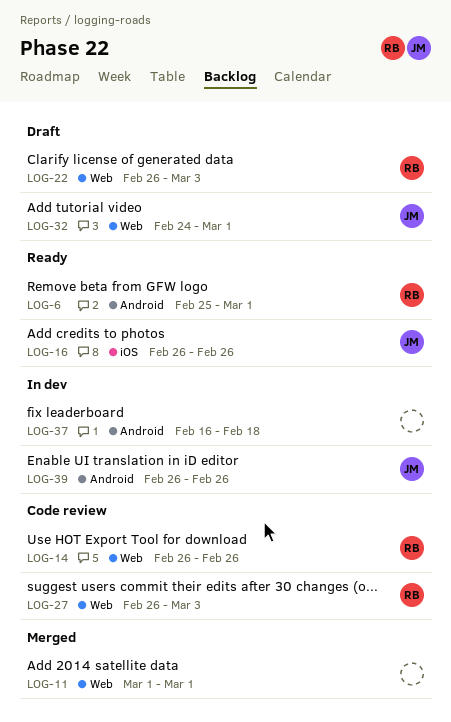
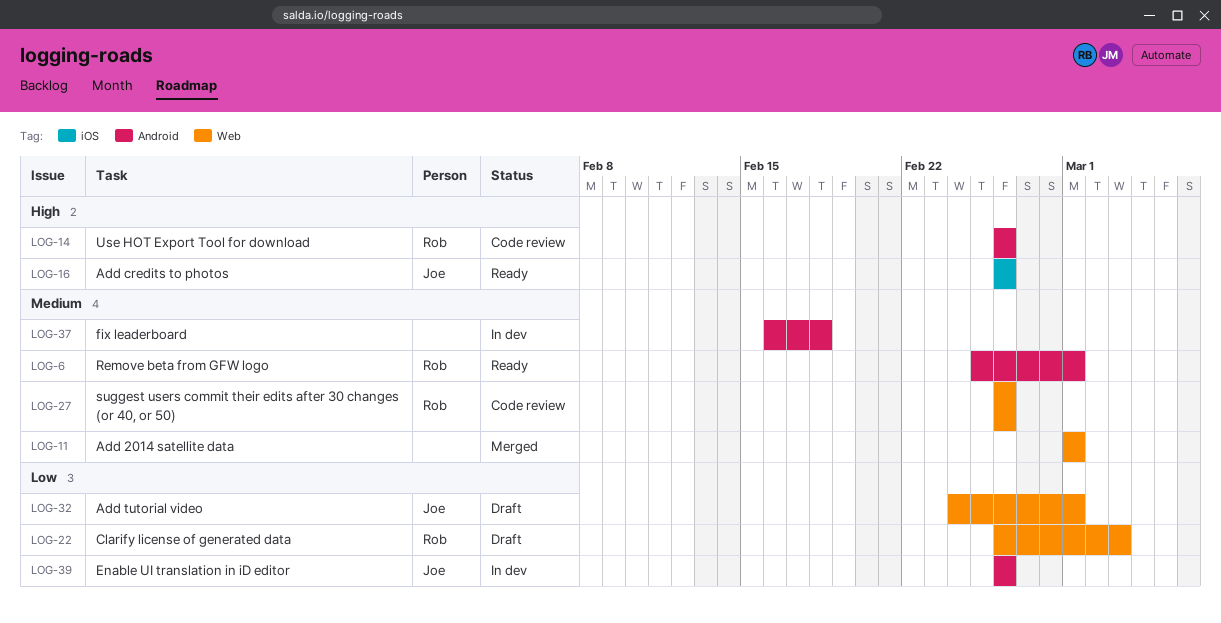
LOG-14, label: Web -> Android
LOG-27, due: Mar 3 -> Feb 26

